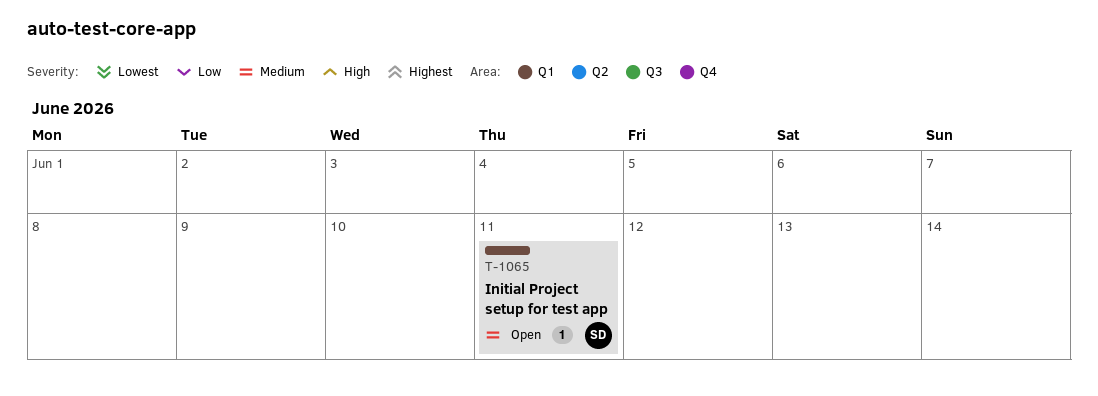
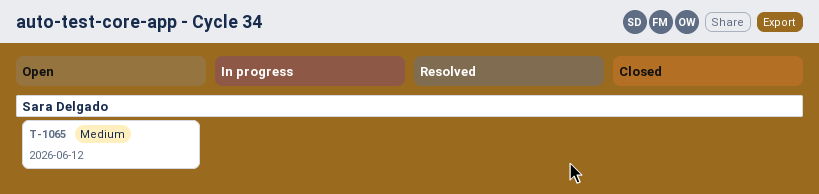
T-1065, due: Jun 11 -> Jun 12

